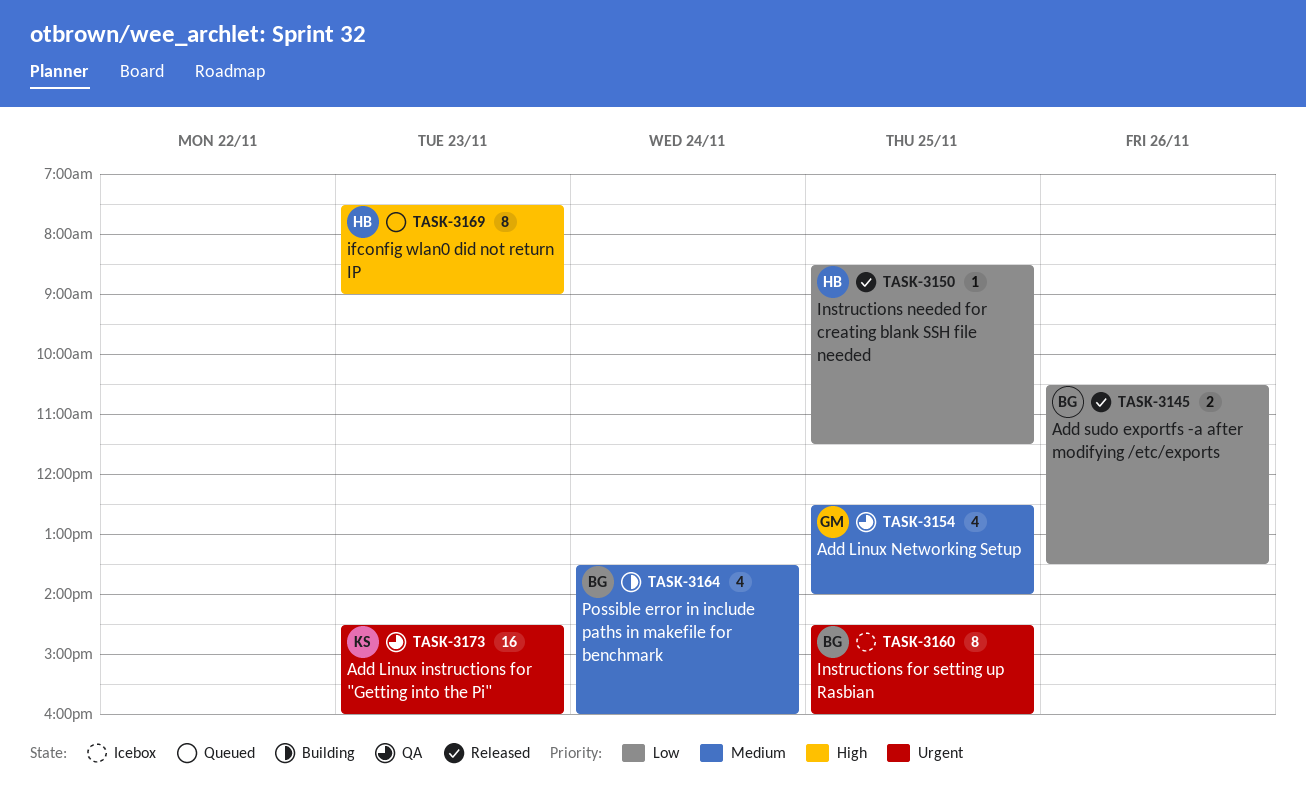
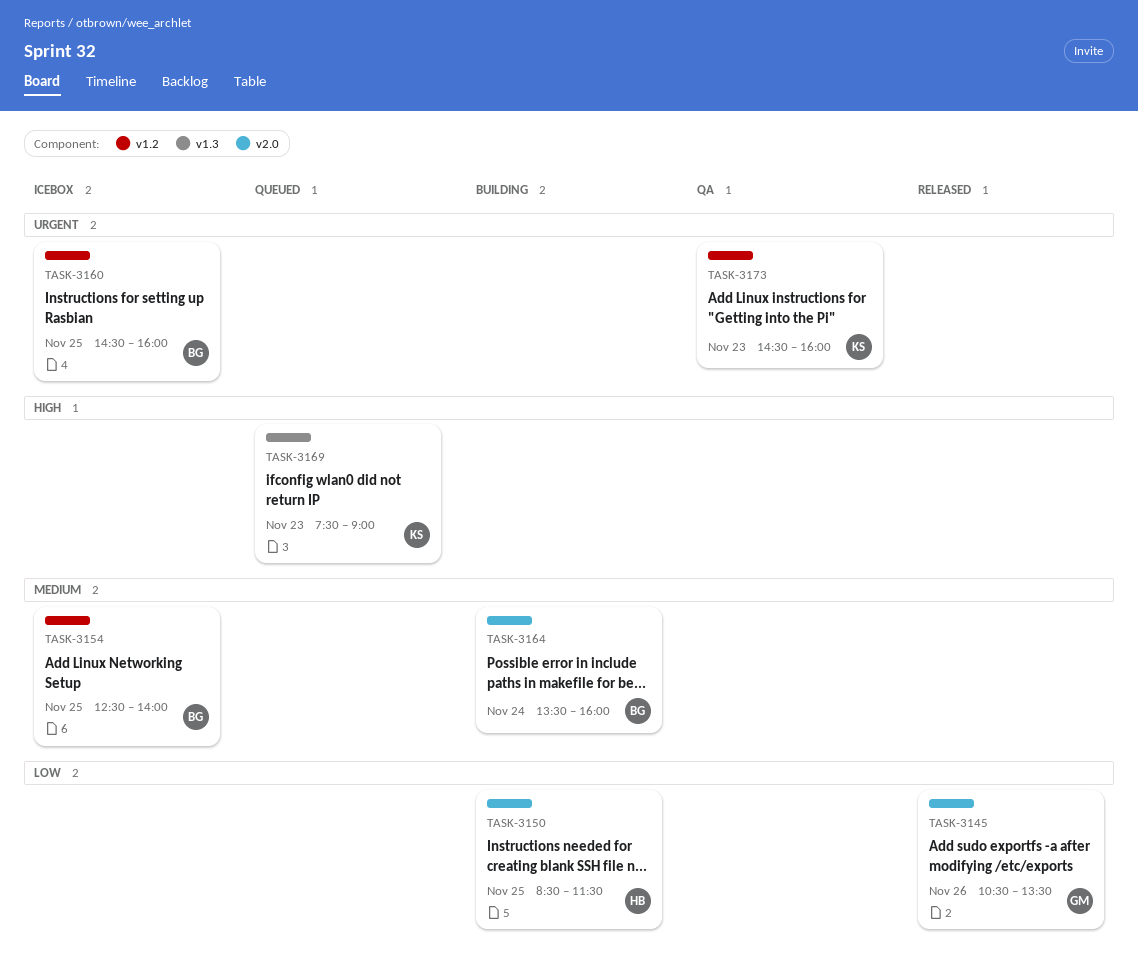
TASK-3145, owner: BG -> GM
TASK-3150, status: Released -> Building
TASK-3154, status: QA -> Icebox
TASK-3154, owner: GM -> BG
TASK-3169, owner: HB -> KS

